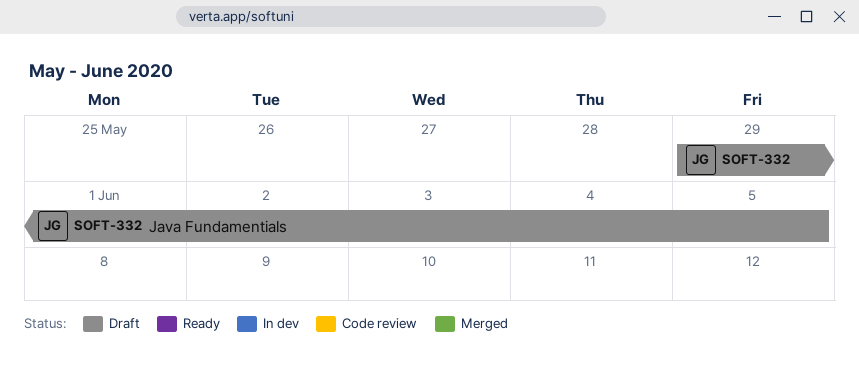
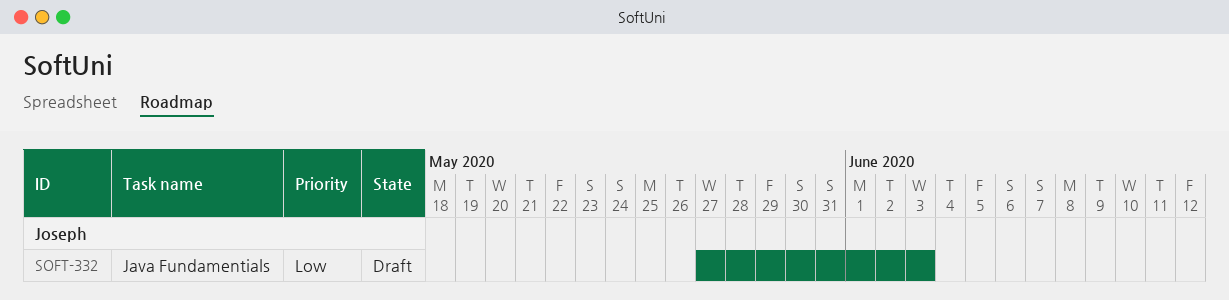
SOFT-332, start: May 29 -> May 27
SOFT-332, due: Jun 5 -> Jun 3

